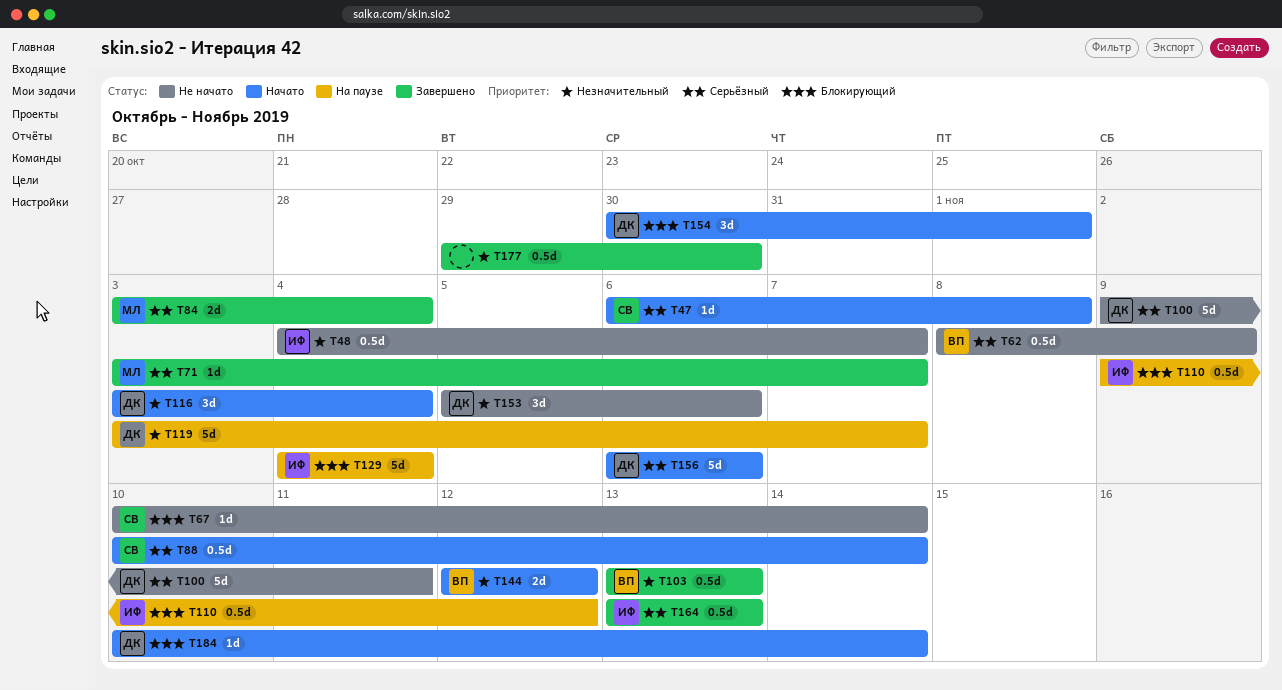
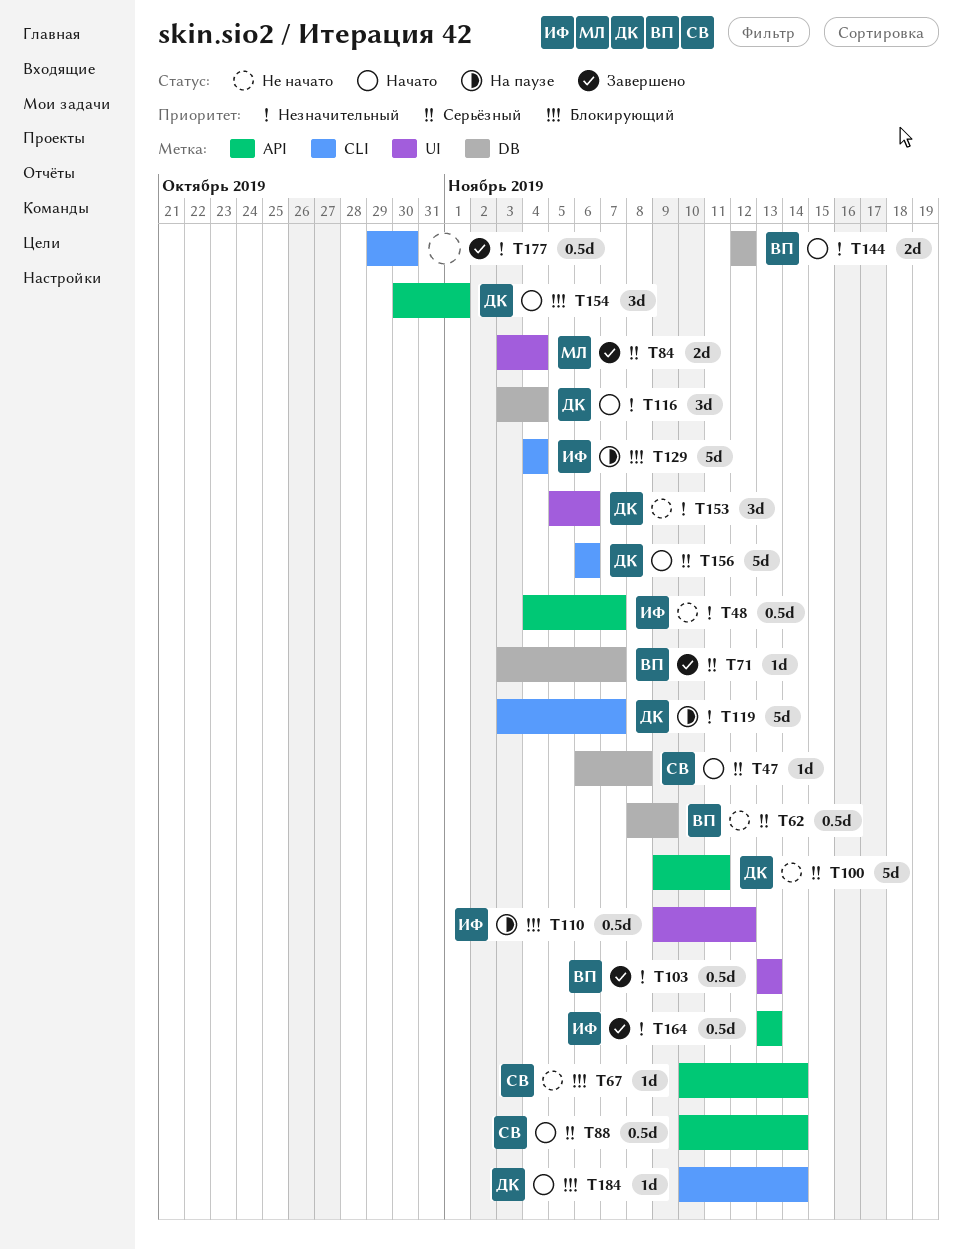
T71, owner: МЛ -> ВП
T164, priority: Серьёзный -> Незначительный

